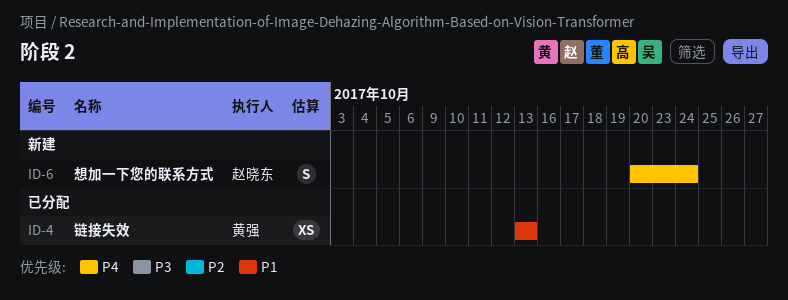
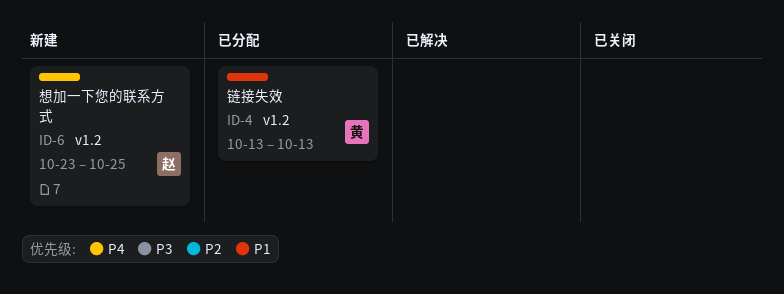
ID-6, start: Oct 20 -> Oct 23
ID-6, due: Oct 24 -> Oct 25

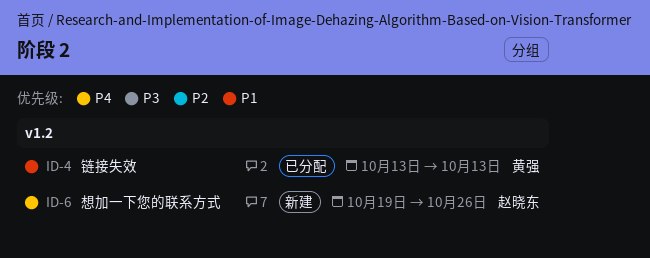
ID-6, start: Oct 23 -> Oct 19
ID-6, due: Oct 25 -> Oct 26

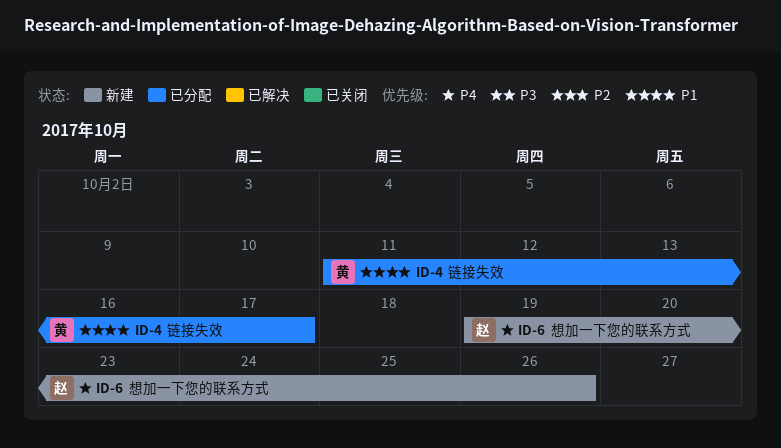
ID-4, start: Oct 13 -> Oct 11
ID-4, due: Oct 13 -> Oct 17

